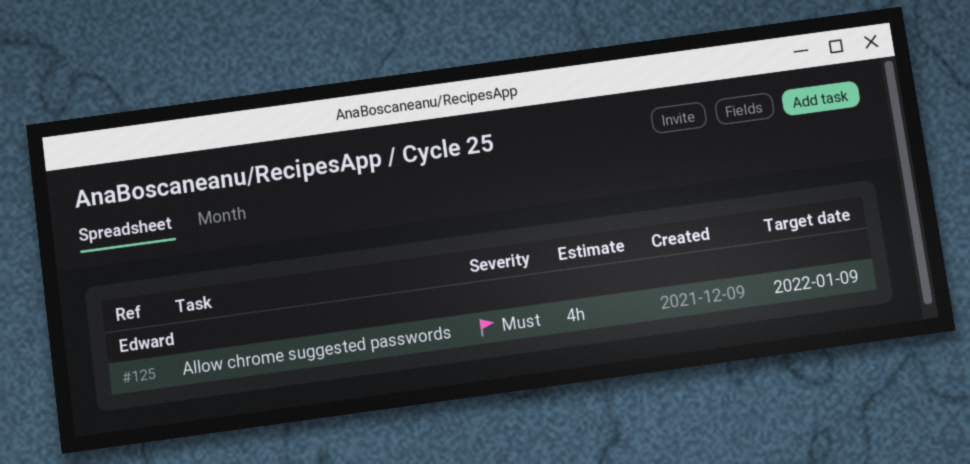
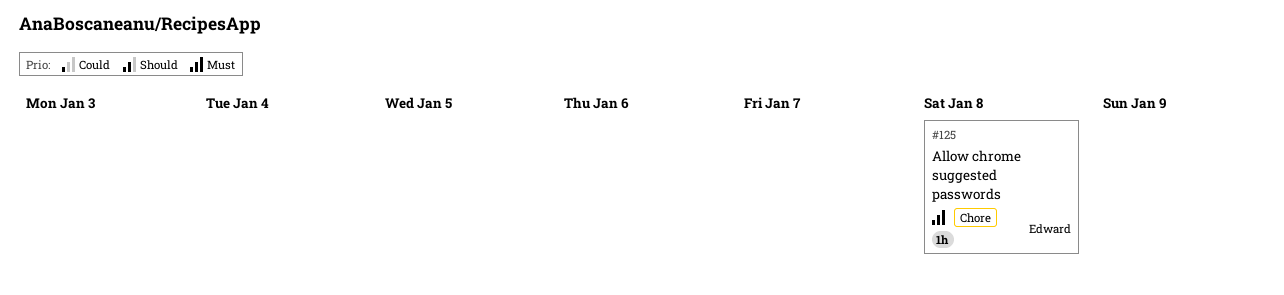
#125, estimate: 4h -> 1h
#125, due: Jan 9 -> Jan 8

